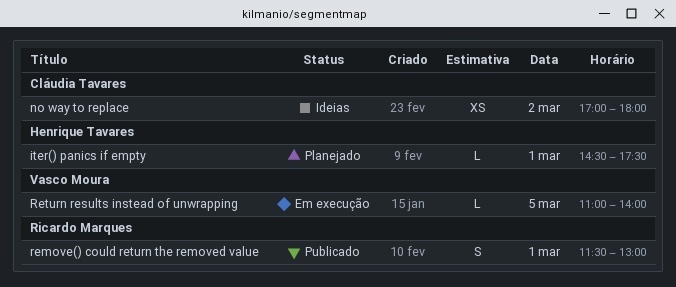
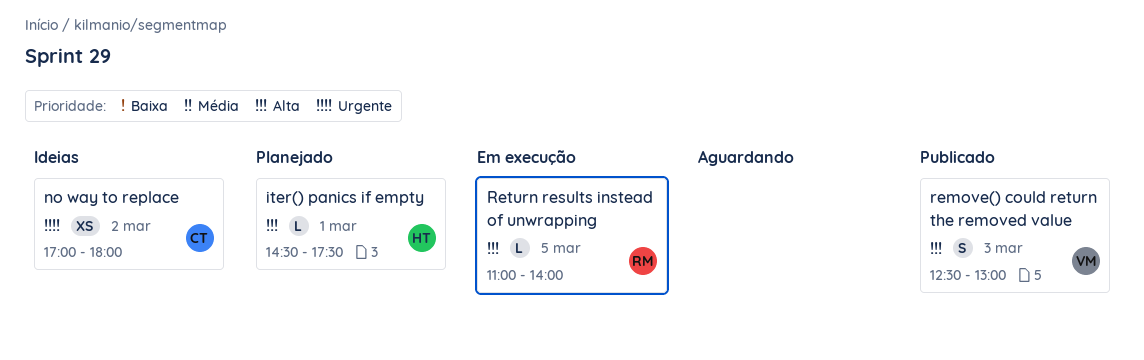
remove() could return the removed value, owner: Ricardo Marques -> Vasco Moura
remove() could return the removed value, day: Mar 1 -> Mar 3
remove() could return the removed value, begins: 11:30 -> 12:30
Return results instead of unwrapping, owner: Vasco Moura -> Ricardo Marques

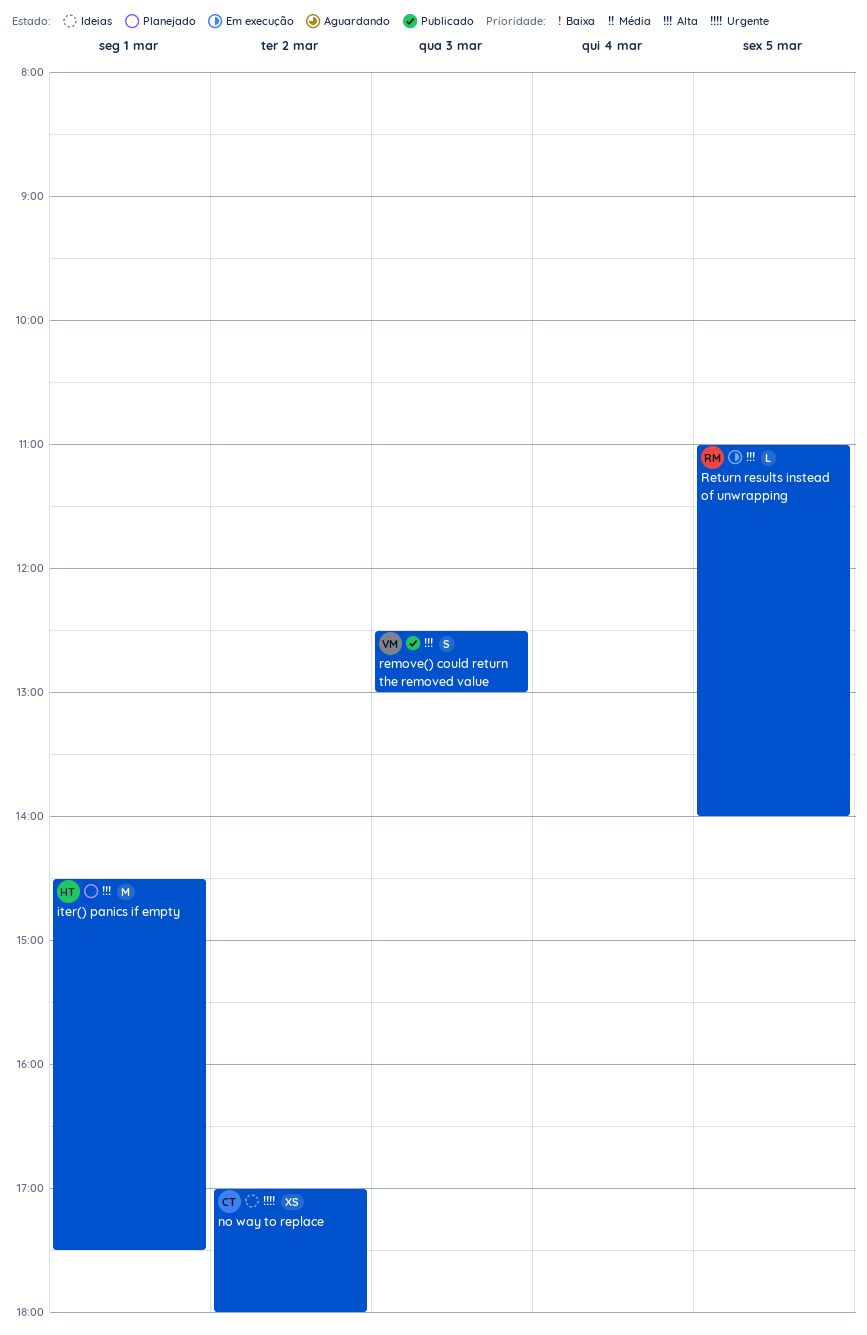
iter() panics if empty, estimate: L -> M

